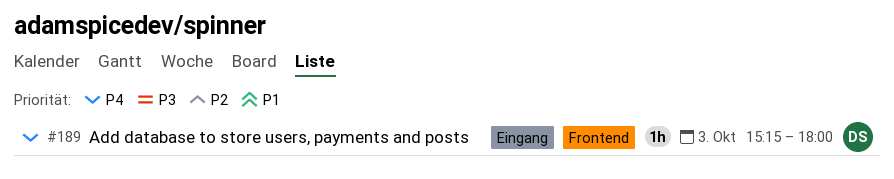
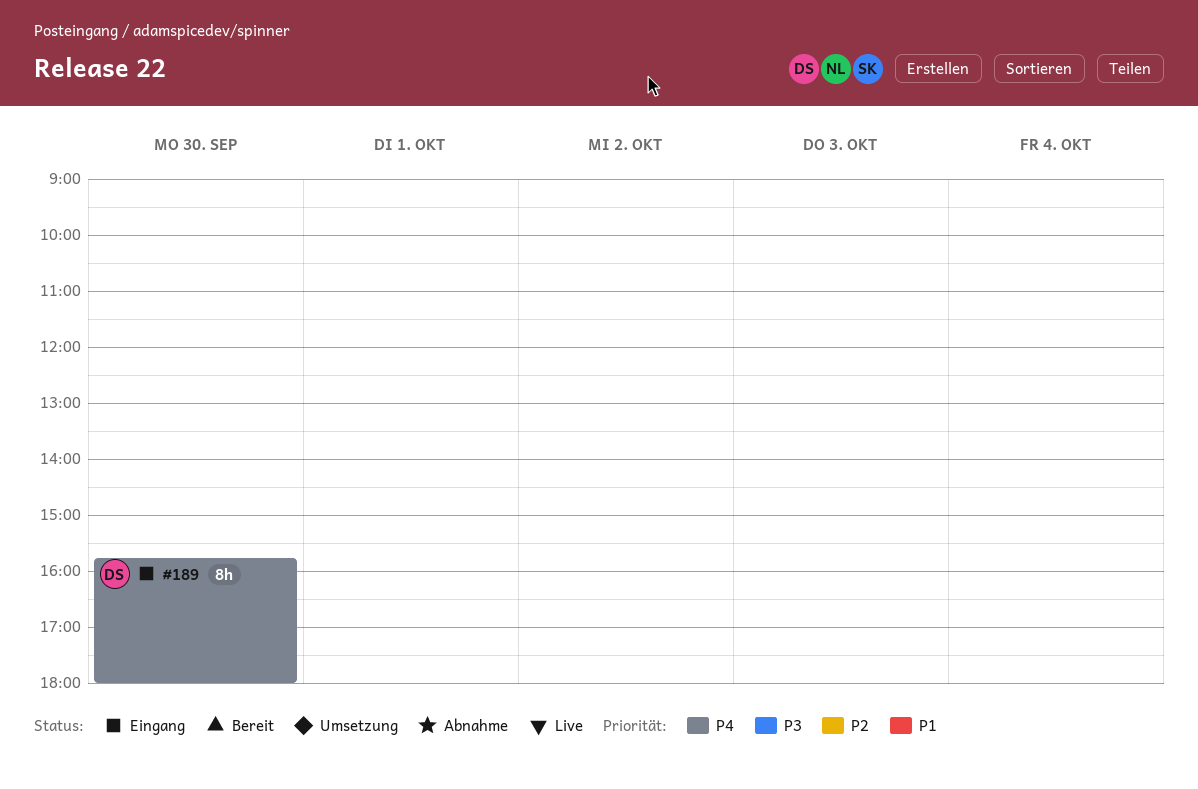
#189, estimate: 1h -> 8h
#189, day: Oct 3 -> Sep 30
#189, begins: 15:15 -> 15:45

